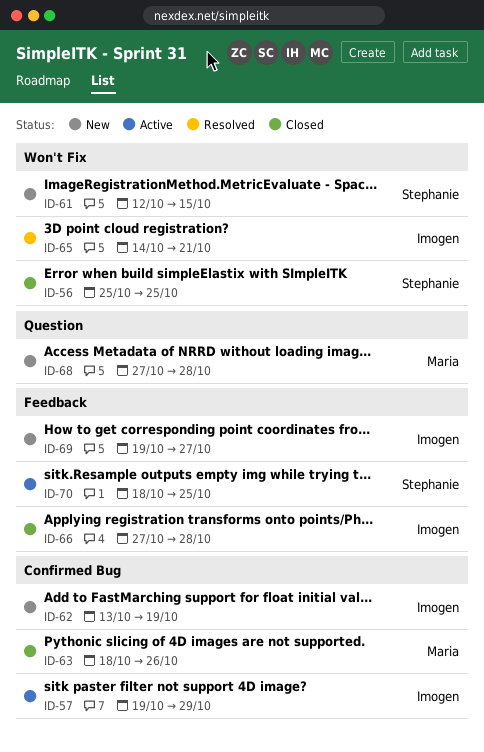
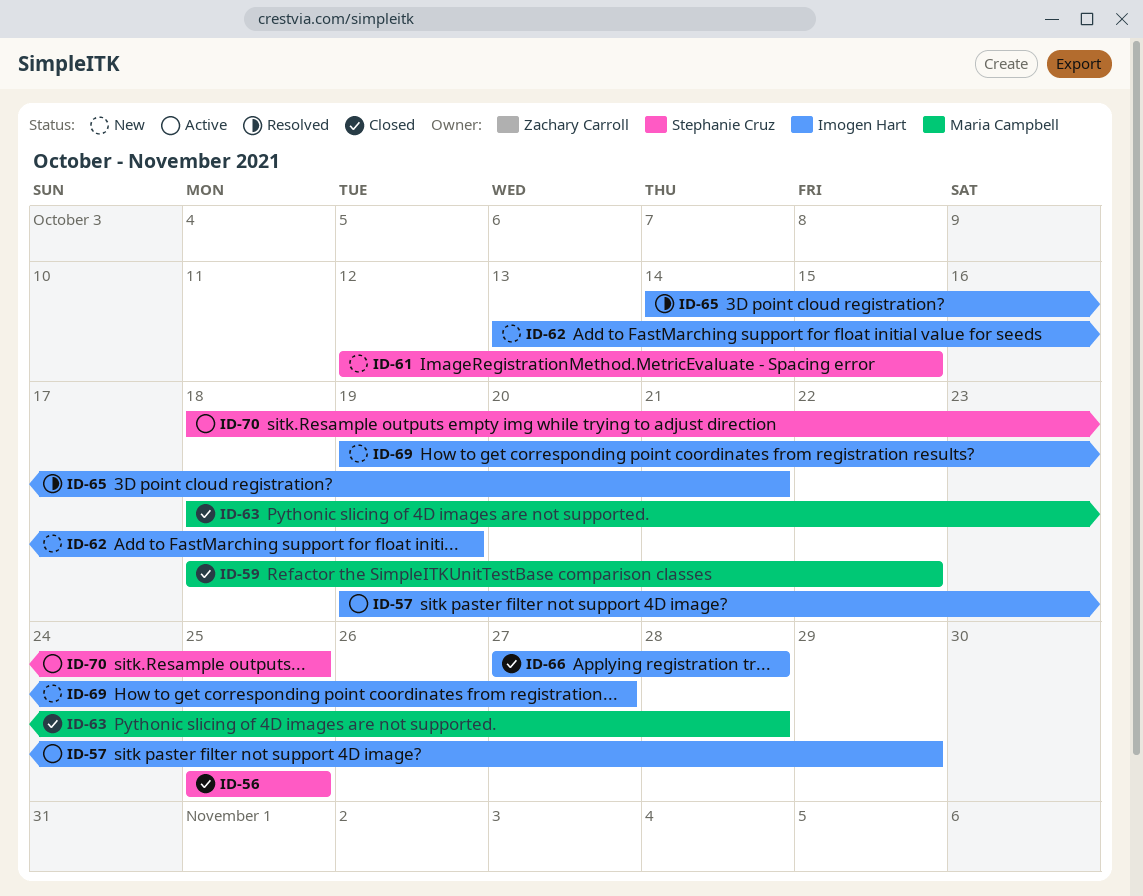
ID-59: none -> present
ID-63, due: Oct 26 -> Oct 28
ID-68: present -> none

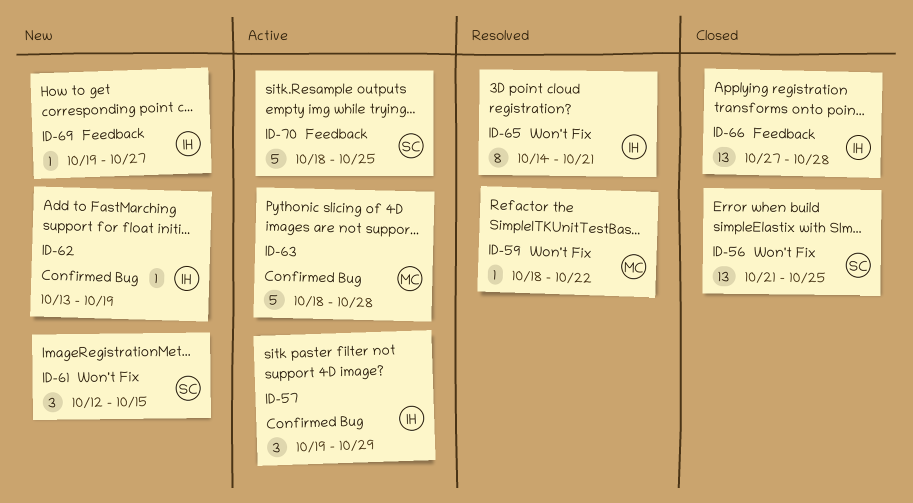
ID-56, start: Oct 25 -> Oct 21
ID-59, status: Closed -> Resolved
ID-63, status: Closed -> Active

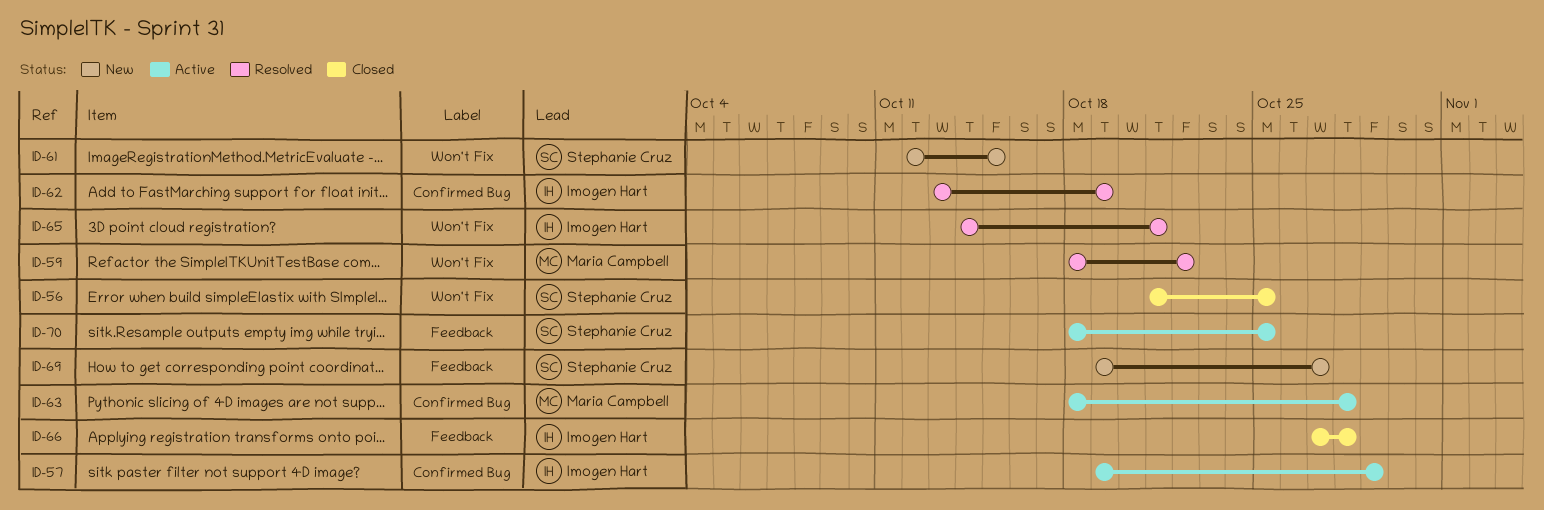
ID-62, status: New -> Resolved
ID-69, owner: Imogen Hart -> Stephanie Cruz

